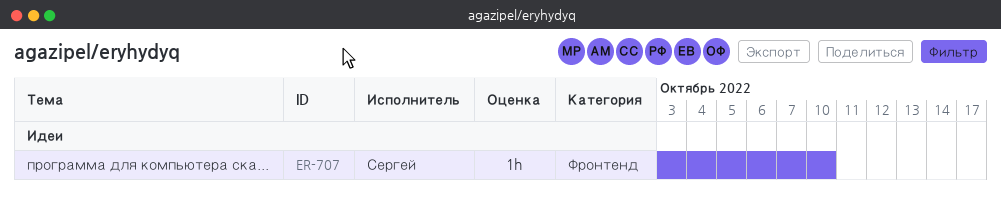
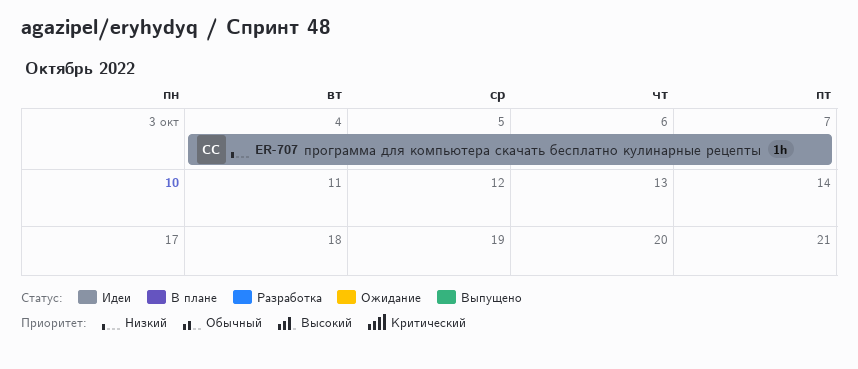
ER-707, start: Oct 3 -> Oct 4
ER-707, due: Oct 10 -> Oct 7

